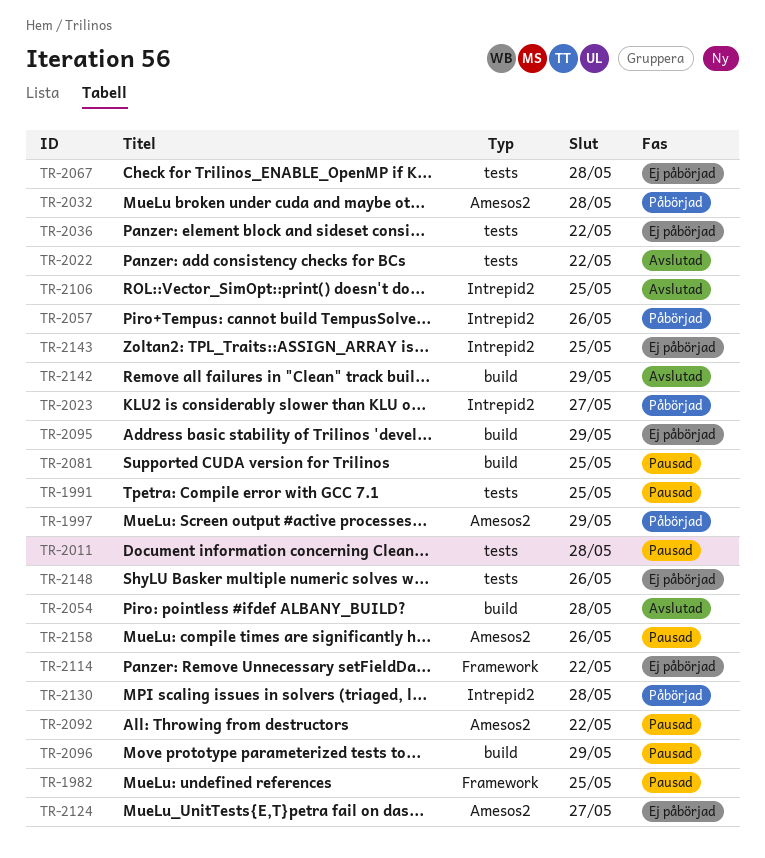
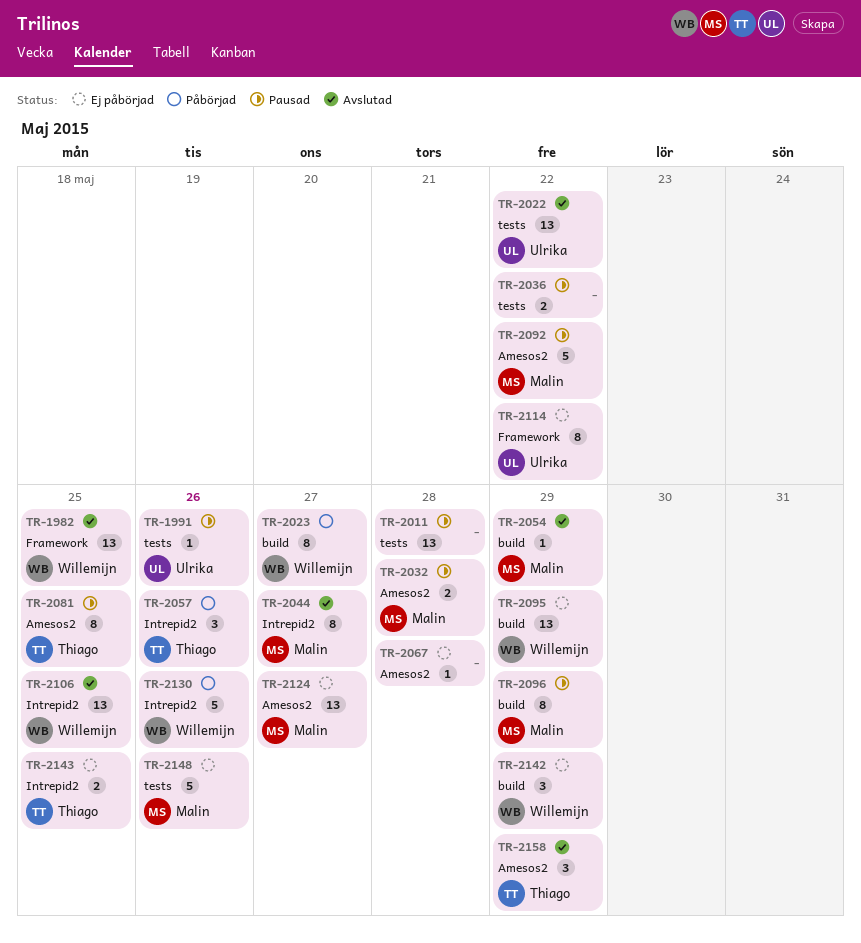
TR-1982, status: Pausad -> Avslutad
TR-1991, due: May 25 -> May 26
TR-1997: present -> none
TR-2023, label: Intrepid2 -> build
TR-2032, status: Påbörjad -> Pausad
TR-2036, status: Ej påbörjad -> Pausad
TR-2044: none -> present
TR-2054, due: May 28 -> May 29
TR-2067, label: tests -> Amesos2
TR-2081, label: build -> Amesos2
TR-2130, due: May 28 -> May 26
TR-2142, status: Avslutad -> Ej påbörjad
TR-2158, status: Pausad -> Avslutad
TR-2158, due: May 26 -> May 29

